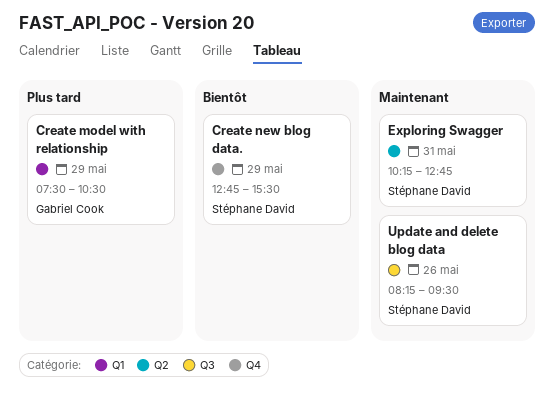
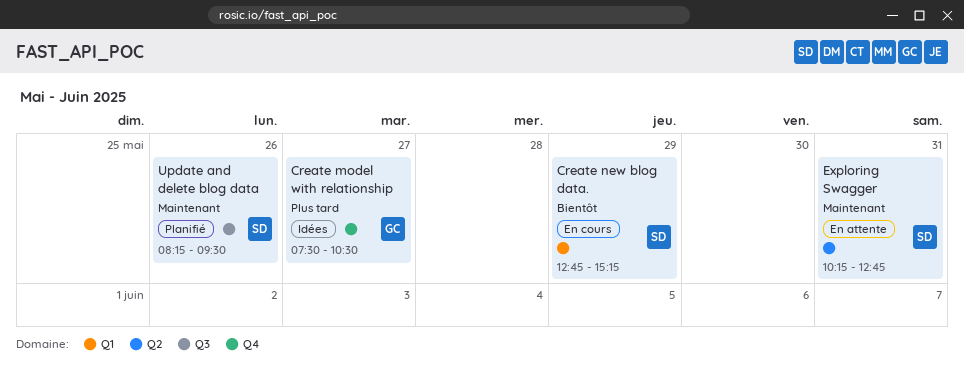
Create model with relationship, label: Q1 -> Q4
Create model with relationship, day: May 29 -> May 27
Create new blog data., label: Q4 -> Q1
Create new blog data., ends: 15:30 -> 15:15

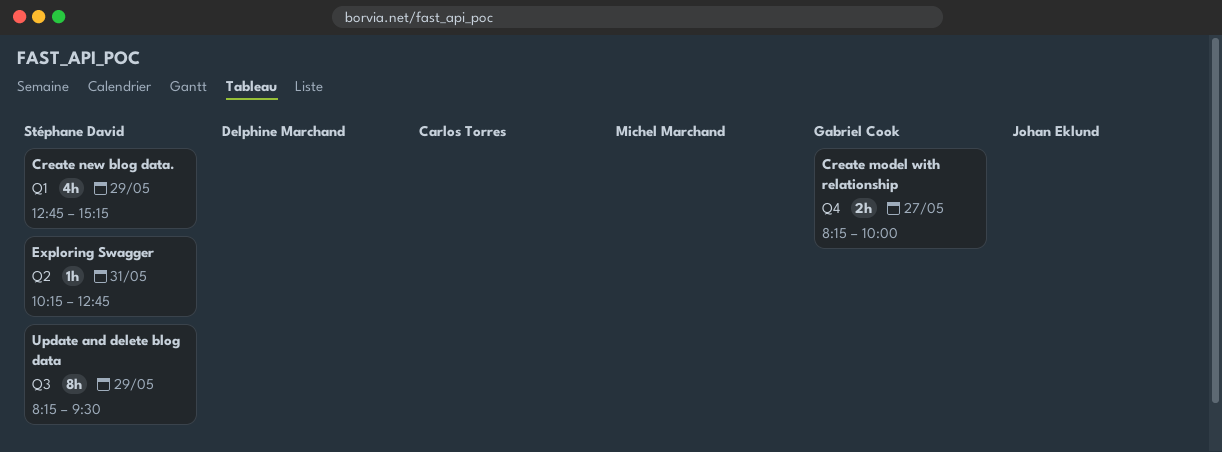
Create model with relationship, begins: 07:30 -> 08:15
Create model with relationship, ends: 10:30 -> 10:00
Update and delete blog data, day: May 26 -> May 29

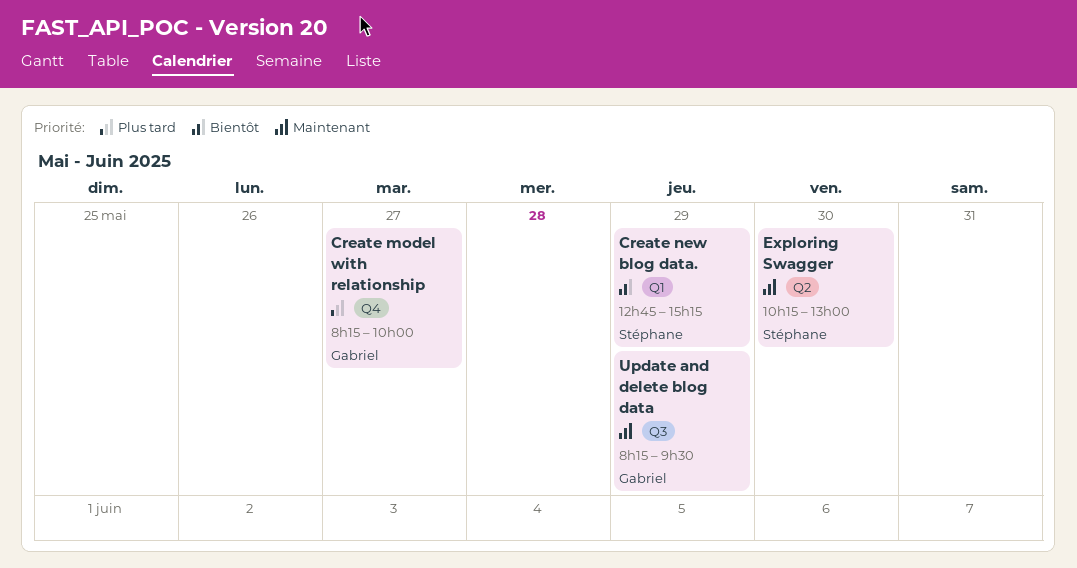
Exploring Swagger, day: May 31 -> May 30
Exploring Swagger, ends: 12:45 -> 13:00
Update and delete blog data, owner: Stéphane David -> Gabriel Cook

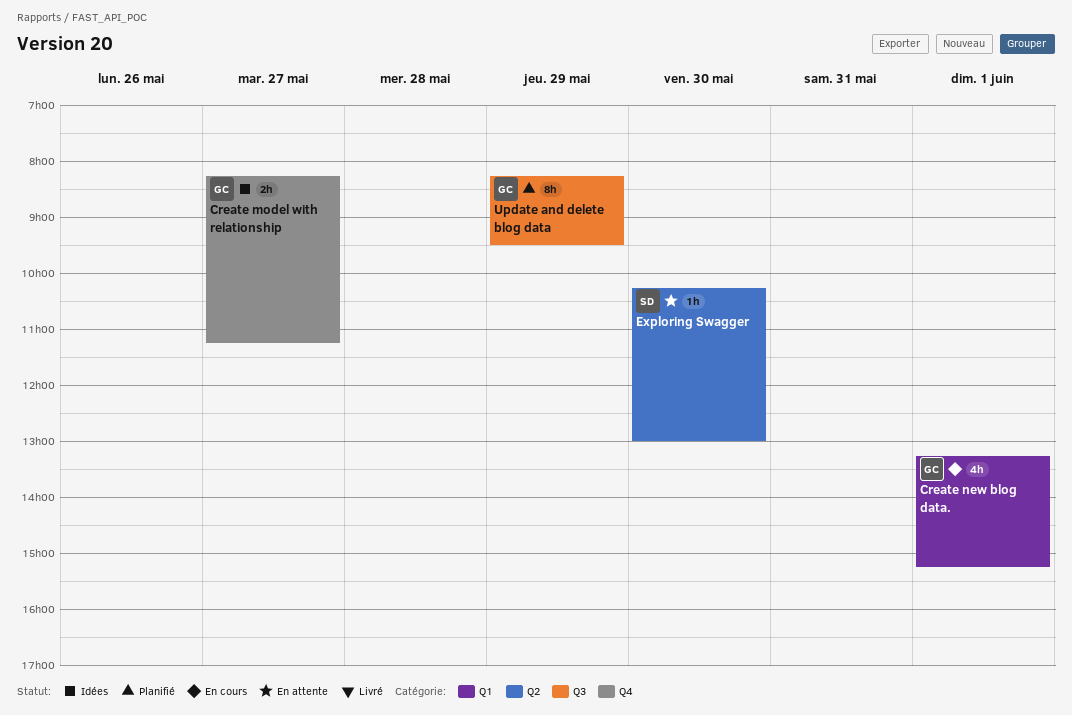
Create model with relationship, ends: 10:00 -> 11:15
Create new blog data., owner: Stéphane -> Gabriel
Create new blog data., day: May 29 -> Jun 1
Create new blog data., begins: 12:45 -> 13:15

